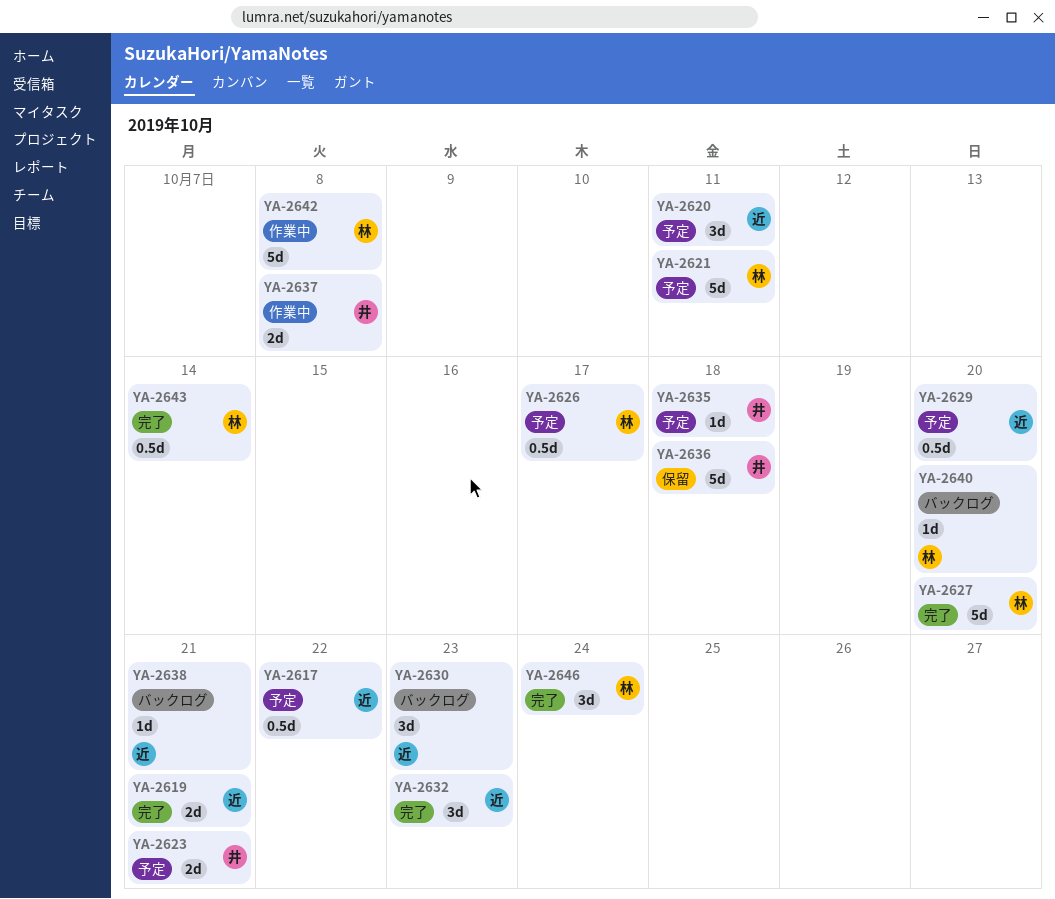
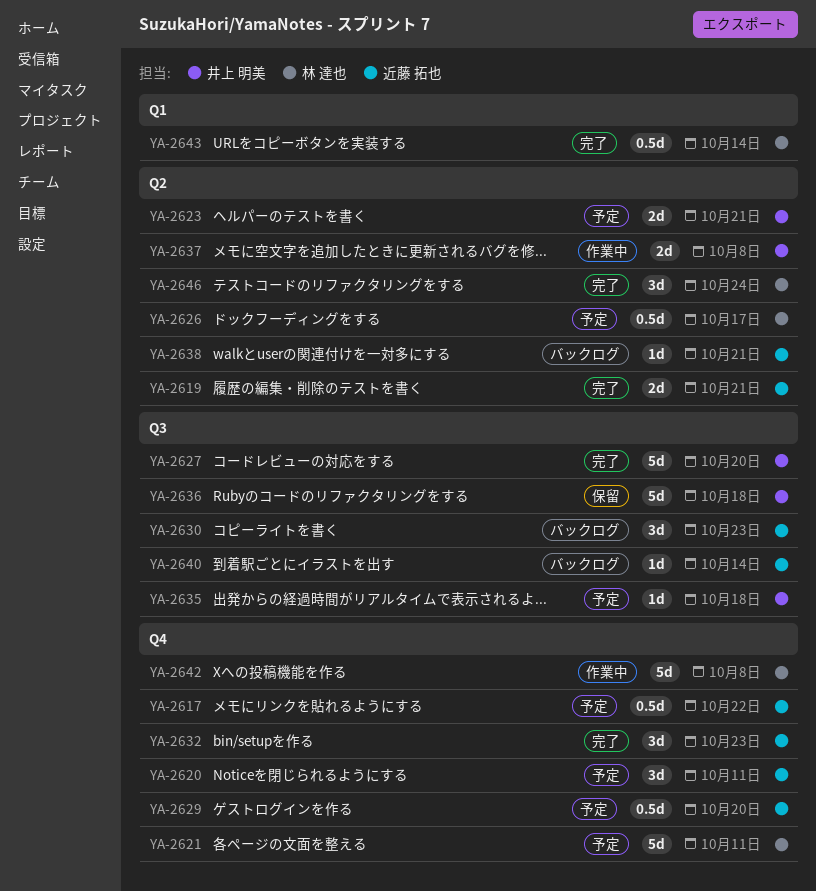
YA-2627, owner: 林 達也 -> 井上 明美
YA-2640, owner: 林 達也 -> 近藤 拓也
YA-2640, due: Oct 20 -> Oct 14

